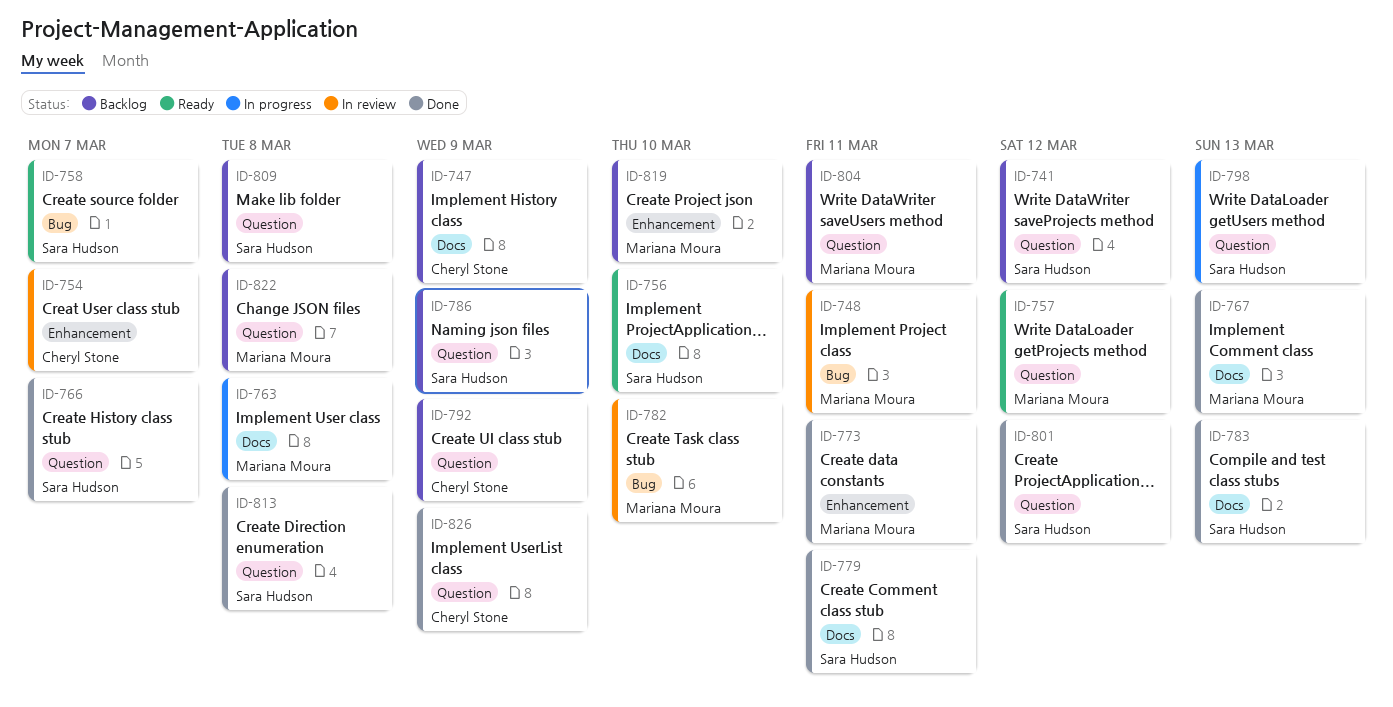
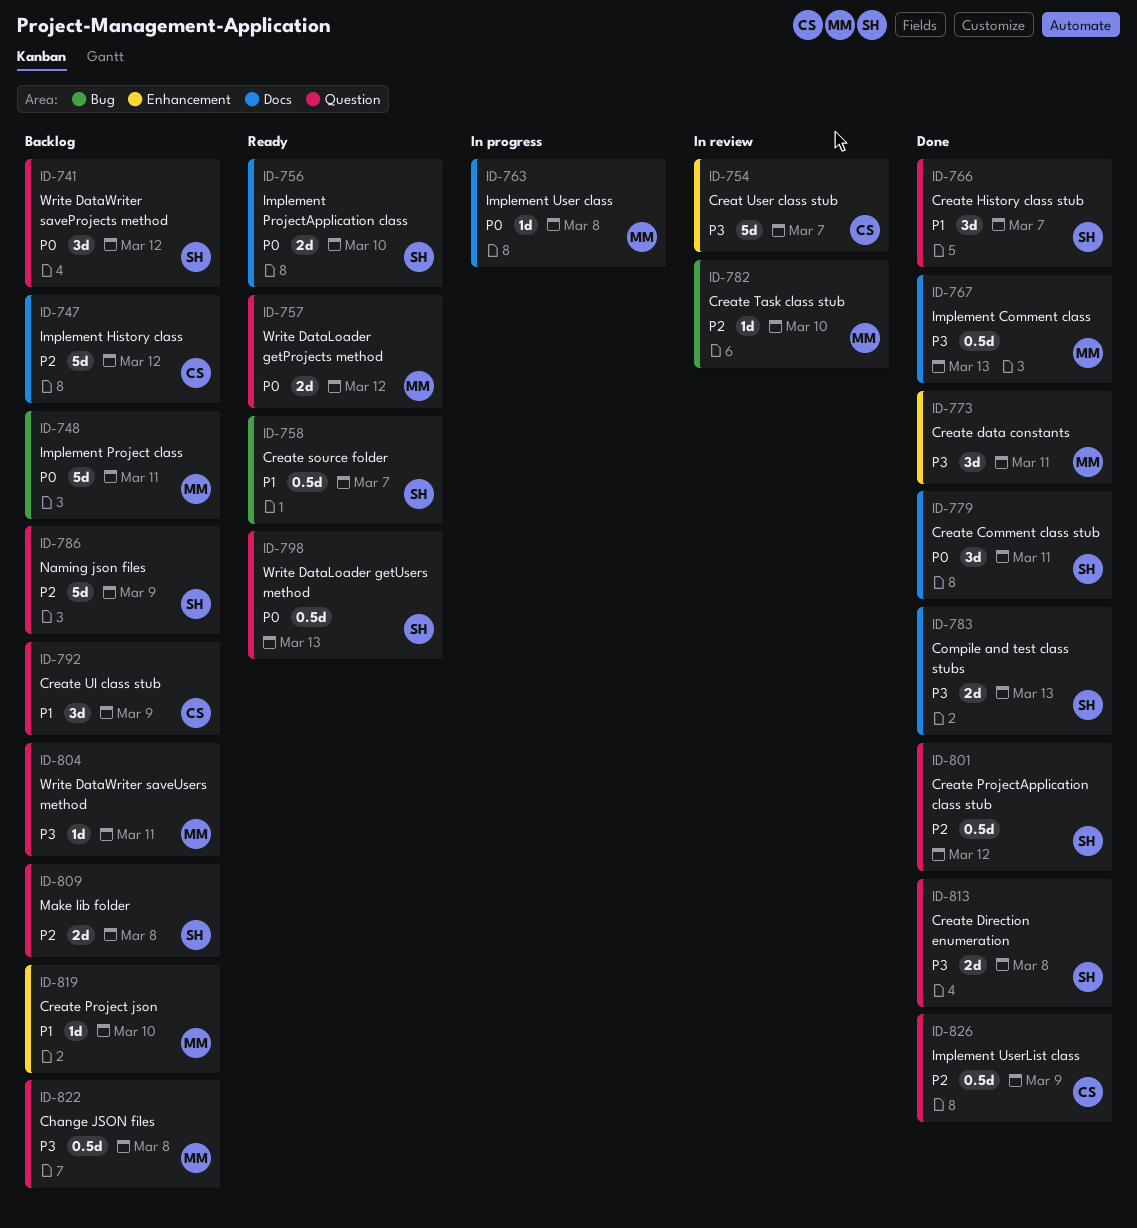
ID-747, due: Mar 9 -> Mar 12
ID-748, status: In review -> Backlog
ID-798, status: In progress -> Ready

